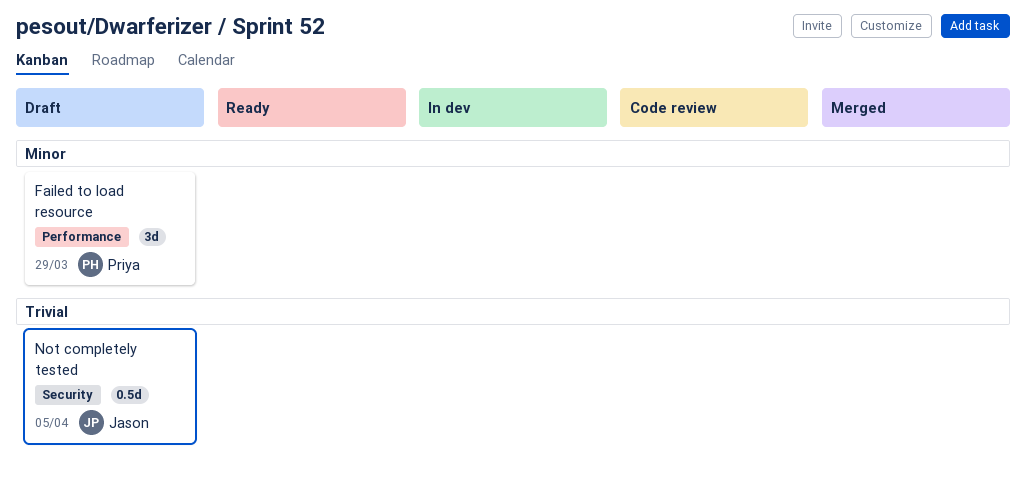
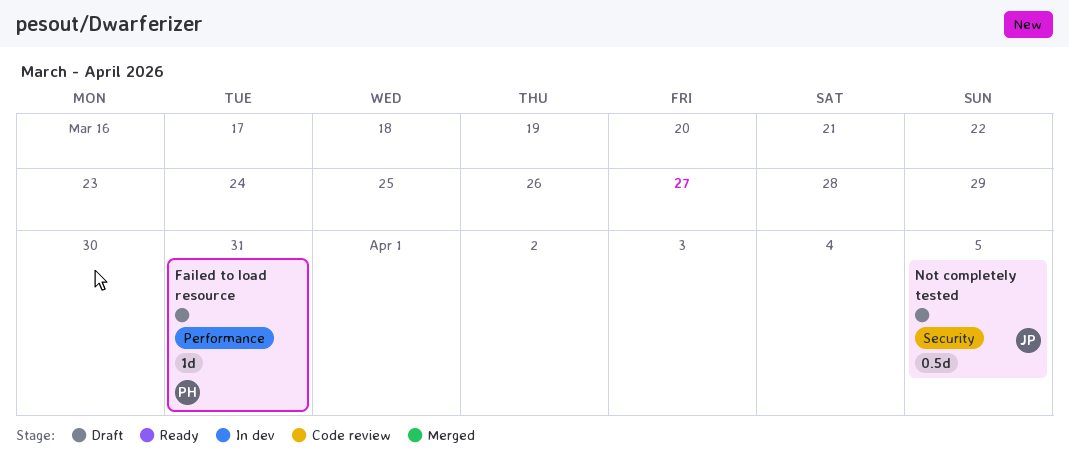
Failed to load resource, estimate: 3d -> 1d
Failed to load resource, due: Mar 29 -> Mar 31

